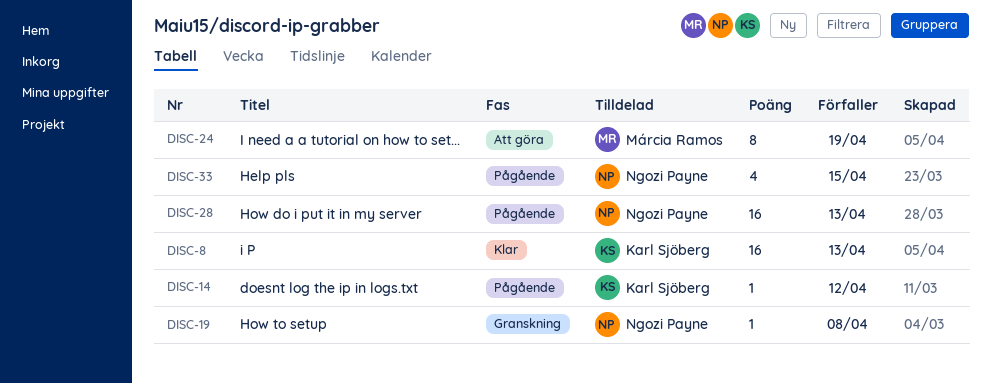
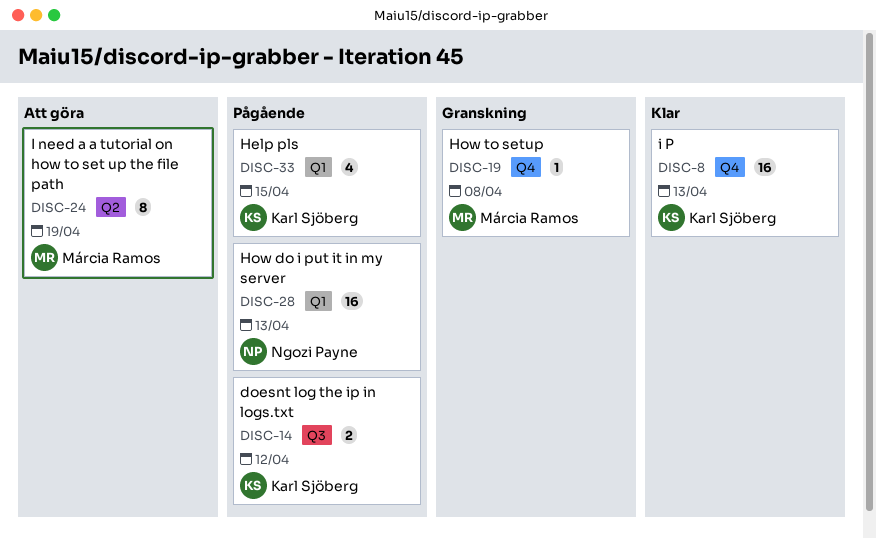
DISC-14, estimate: 1 -> 2
DISC-19, owner: Ngozi Payne -> Márcia Ramos
DISC-33, owner: Ngozi Payne -> Karl Sjöberg

